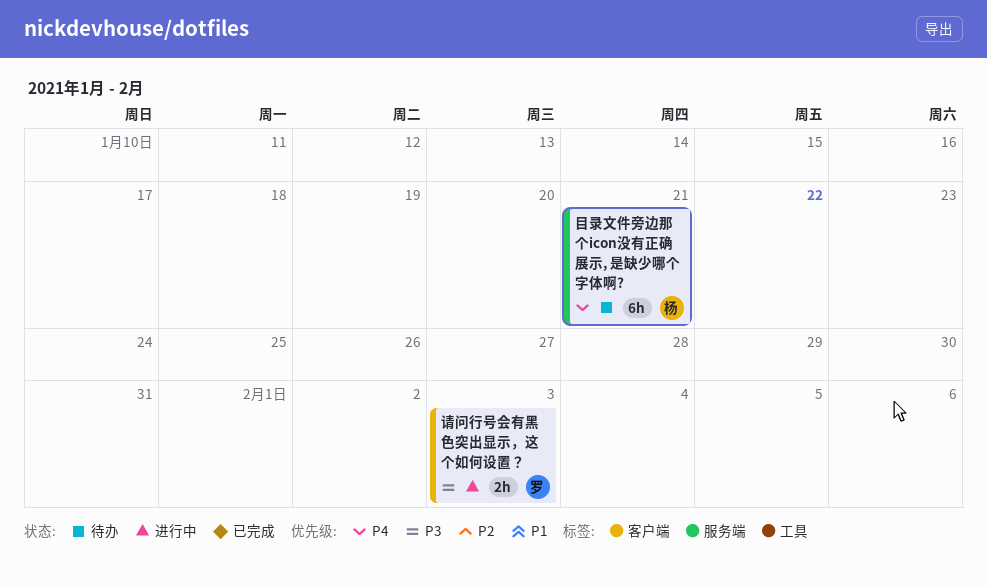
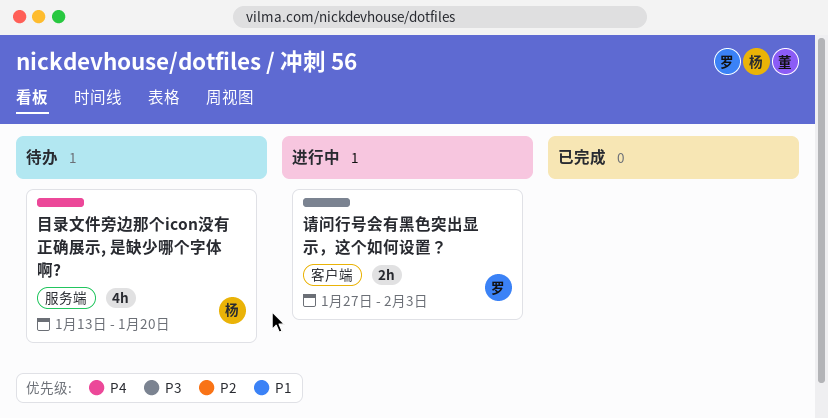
目录文件旁边那个icon没有正确展示, 是缺少哪个字体啊?, estimate: 6h -> 4h
目录文件旁边那个icon没有正确展示, 是缺少哪个字体啊?, due: Jan 21 -> Jan 20

